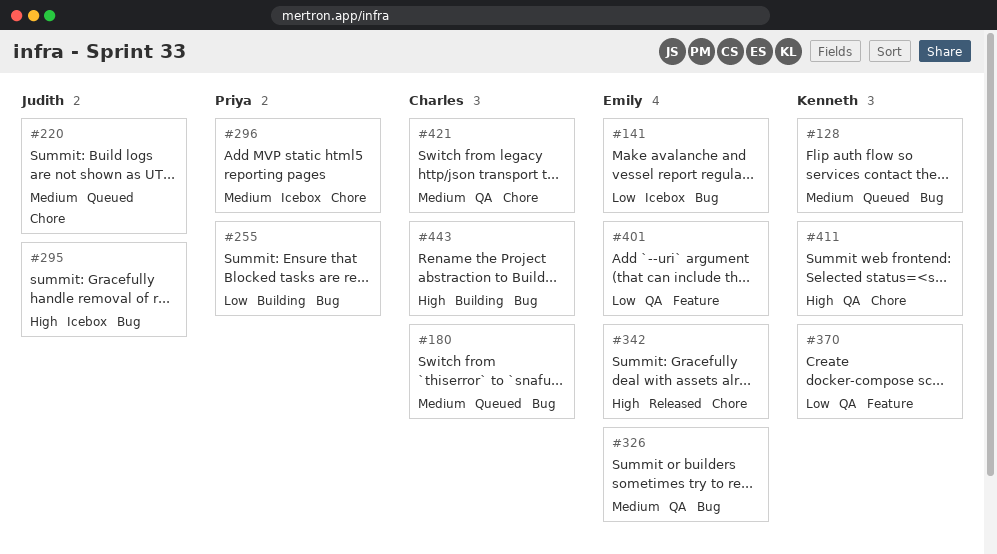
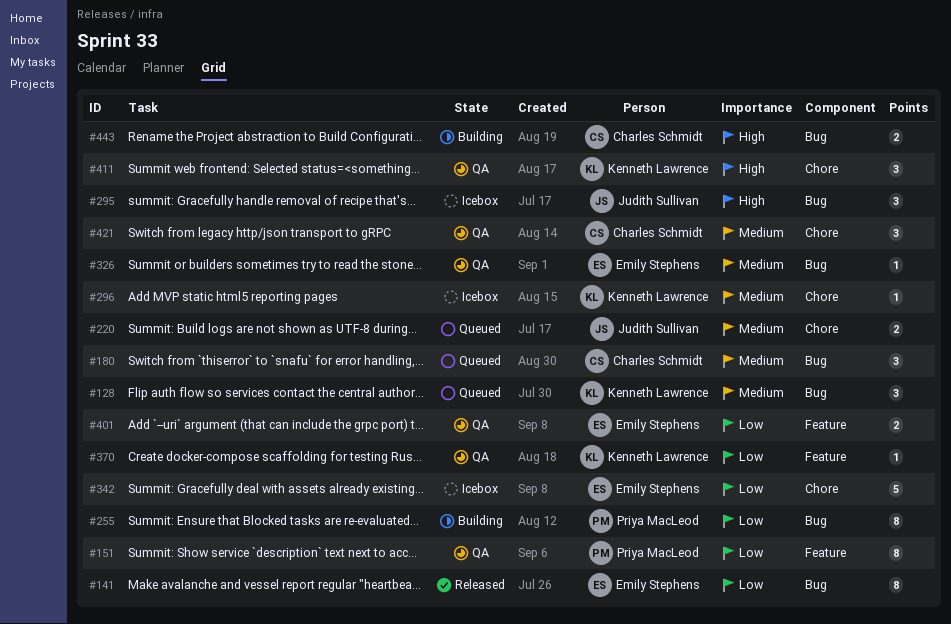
#141, status: Icebox -> Released
#151: none -> present
#296, owner: Priya MacLeod -> Kenneth Lawrence
#342, status: Released -> Icebox
#342, priority: High -> Low

